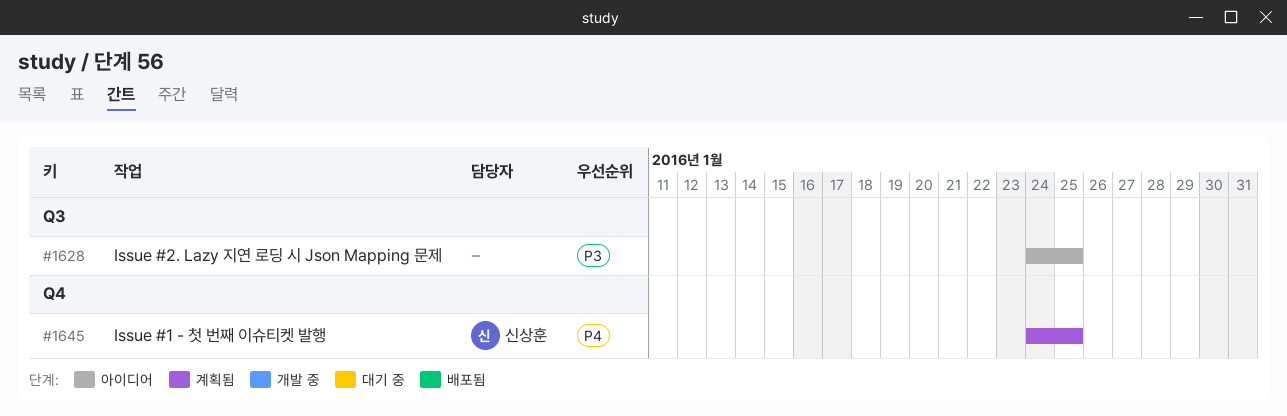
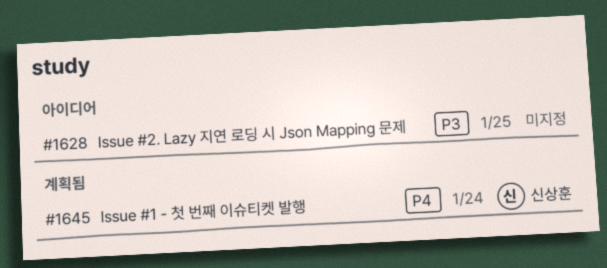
#1645, due: Jan 25 -> Jan 24

